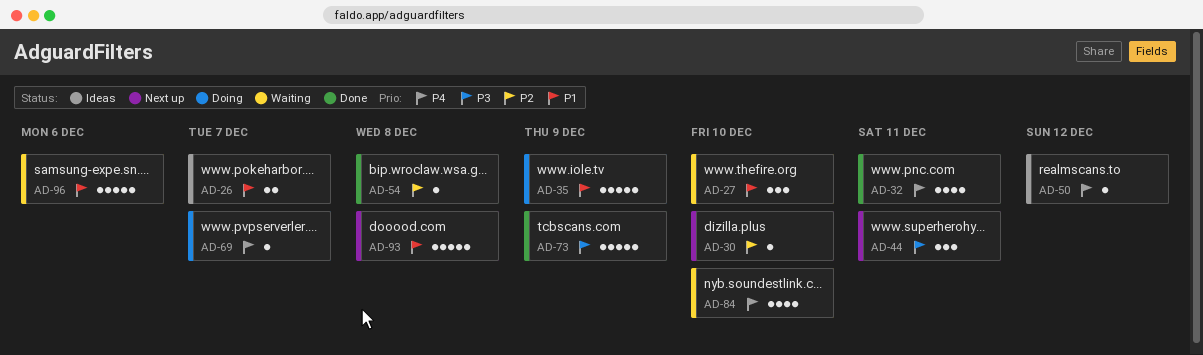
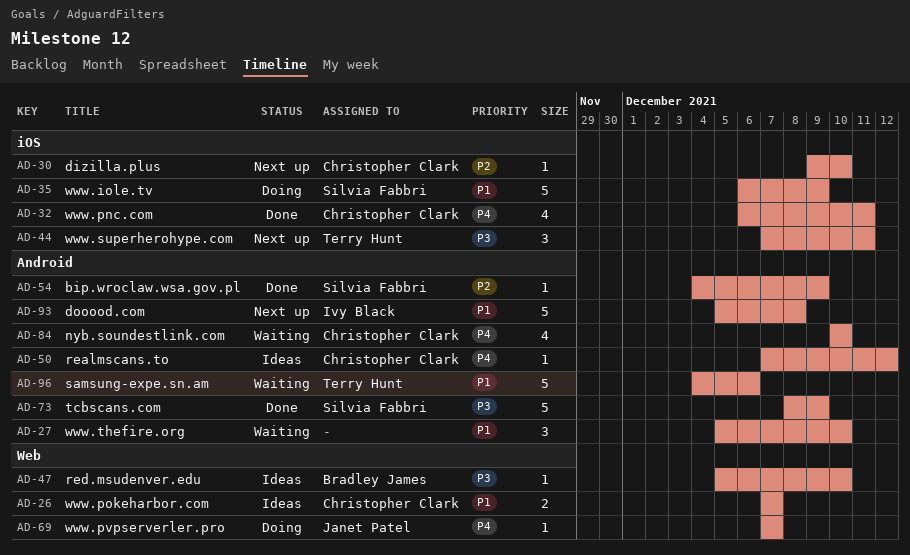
AD-47: none -> present
AD-54, due: Dec 8 -> Dec 9

